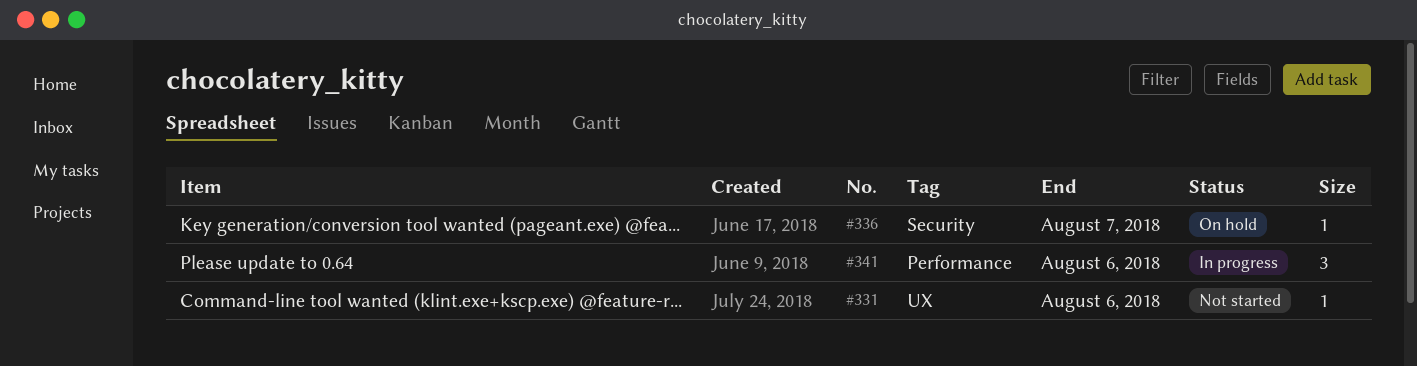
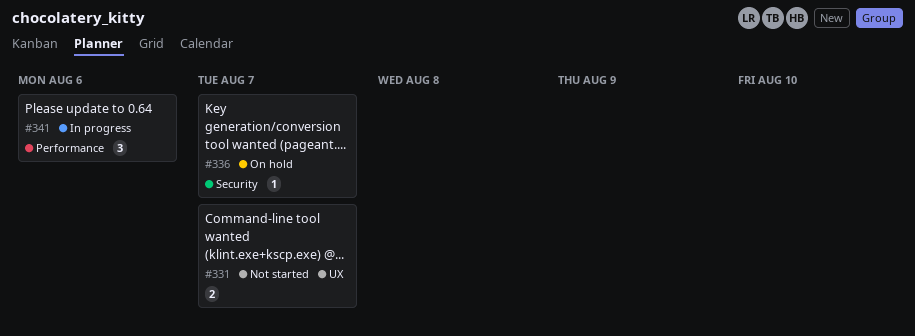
#331, estimate: 1 -> 2
#331, due: Aug 6 -> Aug 7

